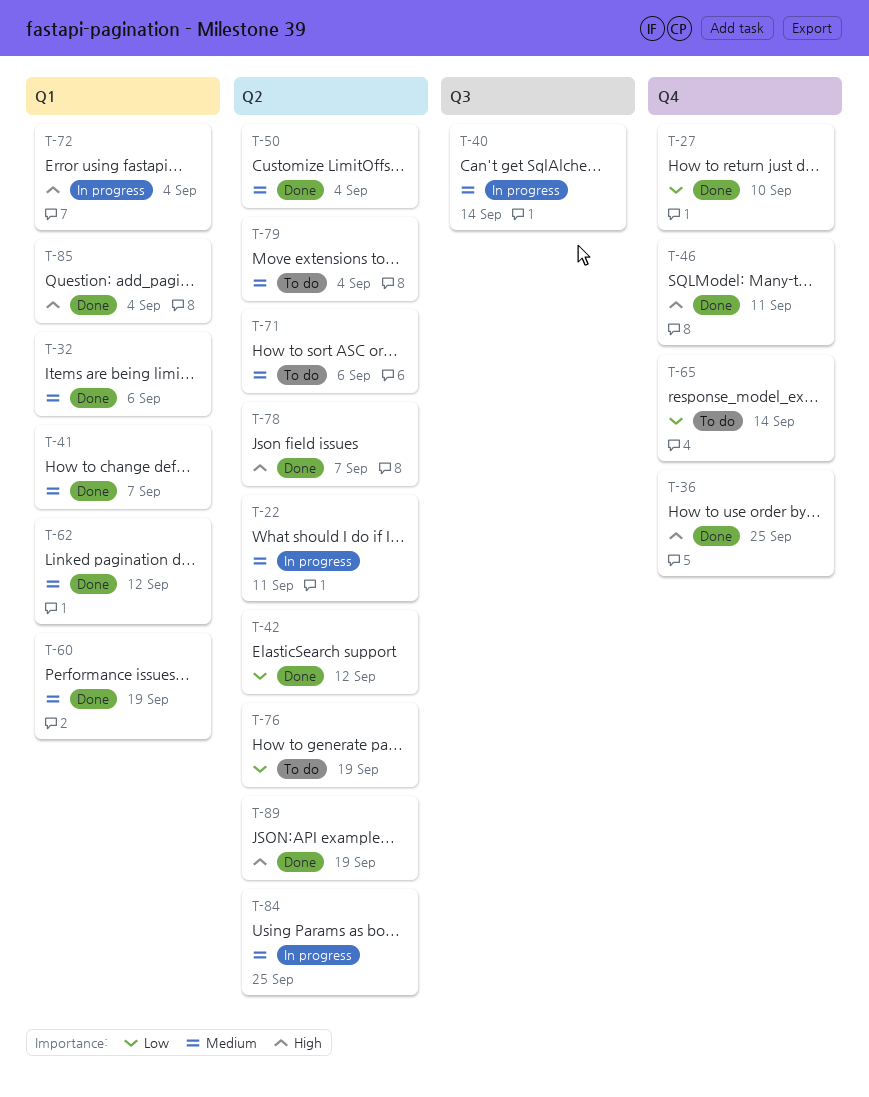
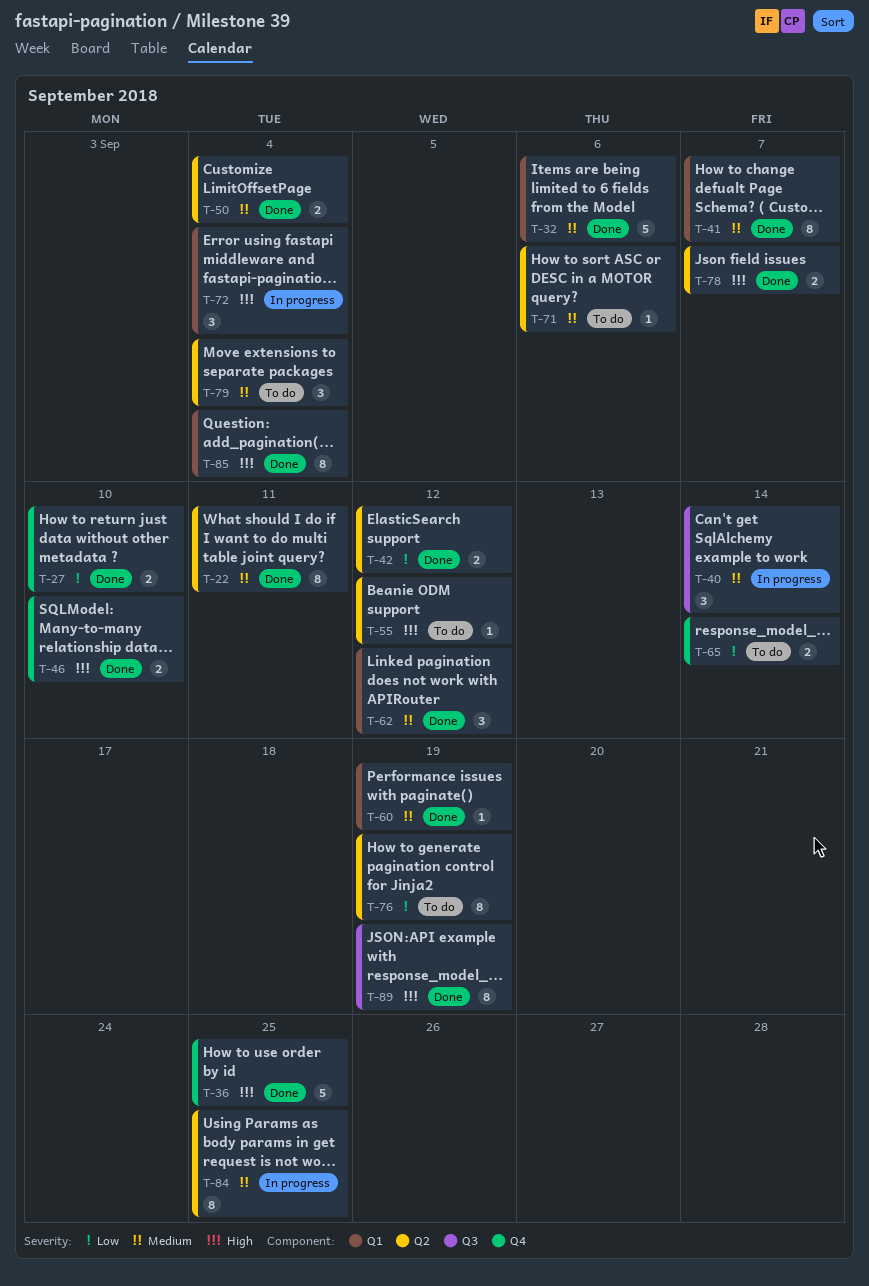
T-22, status: In progress -> Done
T-46, due: Sep 11 -> Sep 10
T-55: none -> present
T-89, label: Q2 -> Q3

